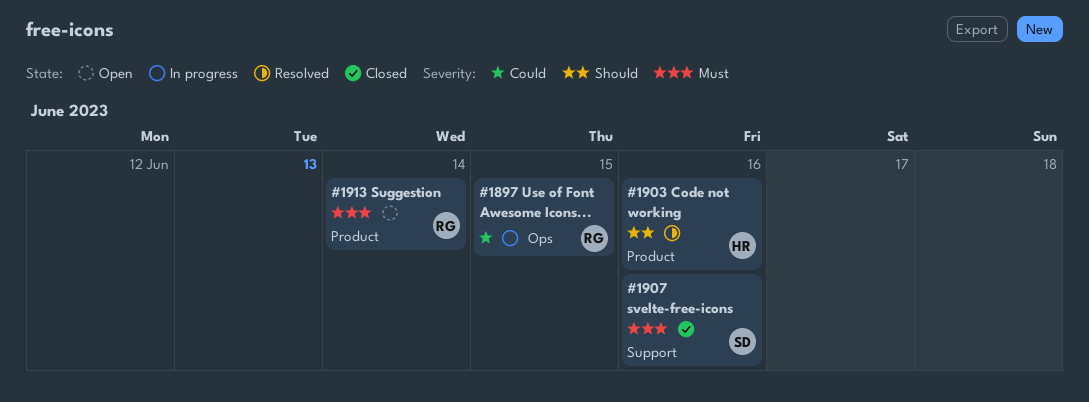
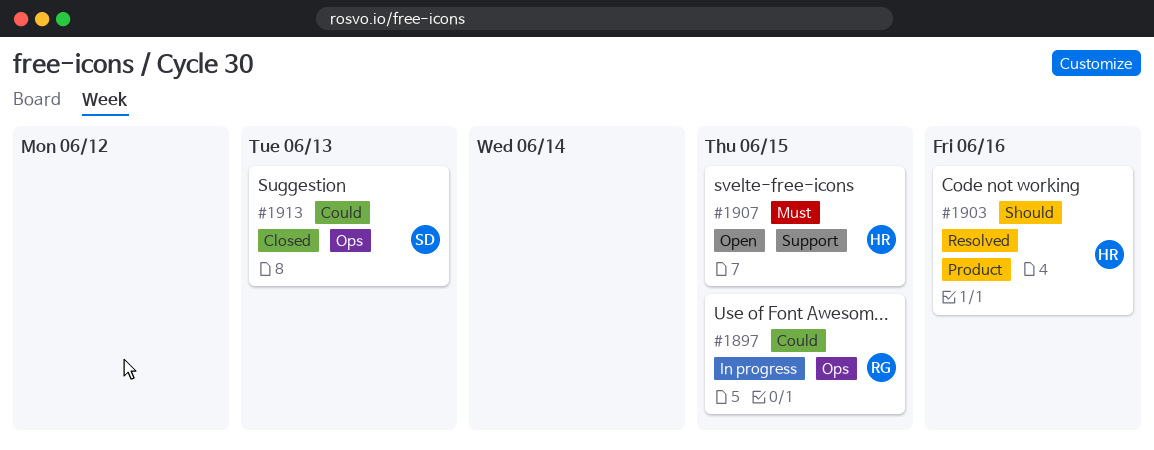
#1907, status: Closed -> Open
#1907, owner: SD -> HR
#1907, due: Jun 16 -> Jun 15
#1913, status: Open -> Closed
#1913, owner: RG -> SD
#1913, priority: Must -> Could
#1913, label: Product -> Ops
#1913, due: Jun 14 -> Jun 13

